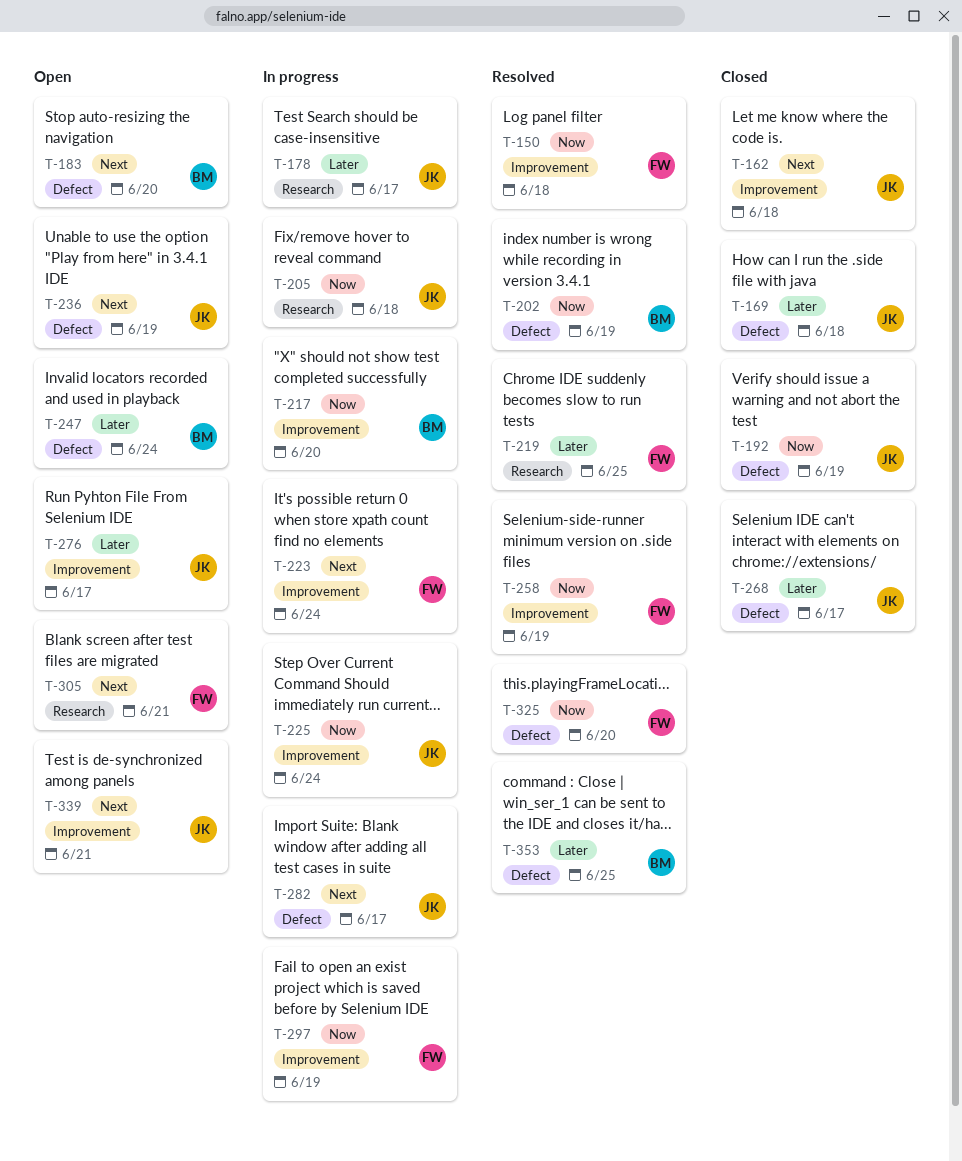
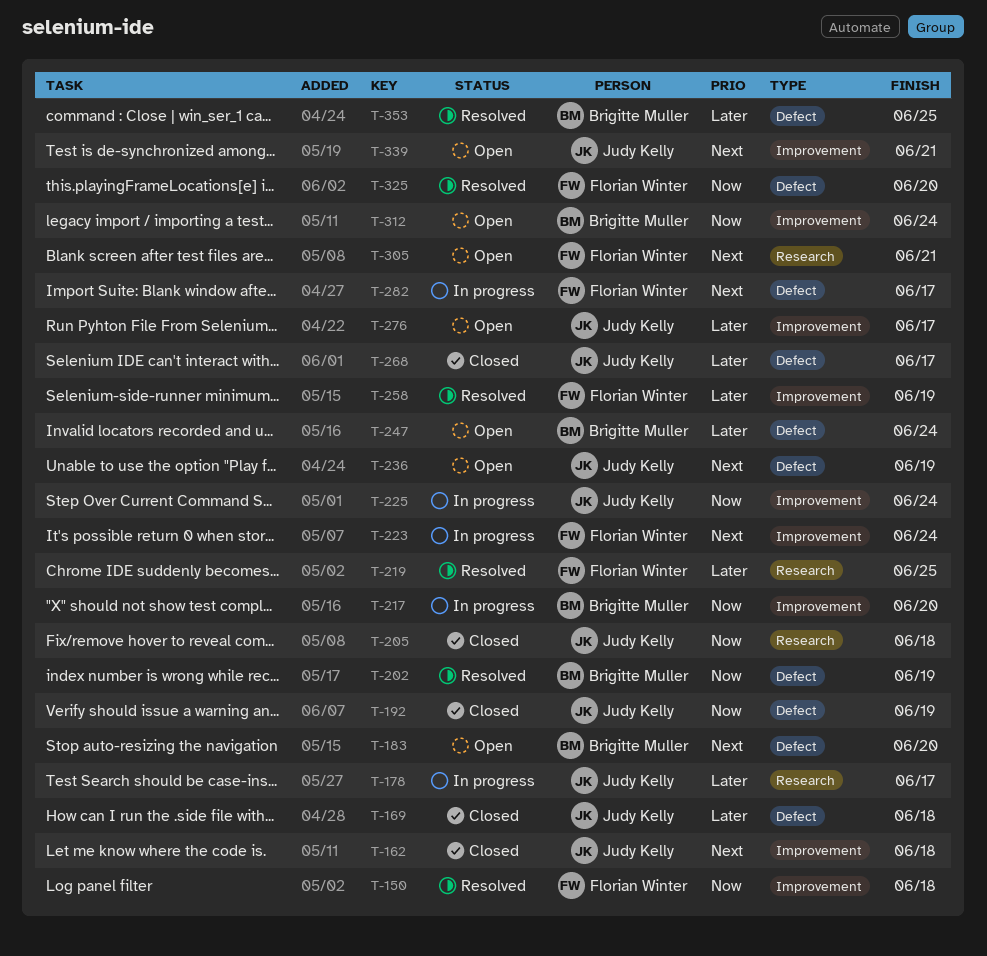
T-205, status: In progress -> Closed
T-258, priority: Now -> Later
T-282, owner: Judy Kelly -> Florian Winter
T-297: present -> none
T-312: none -> present

